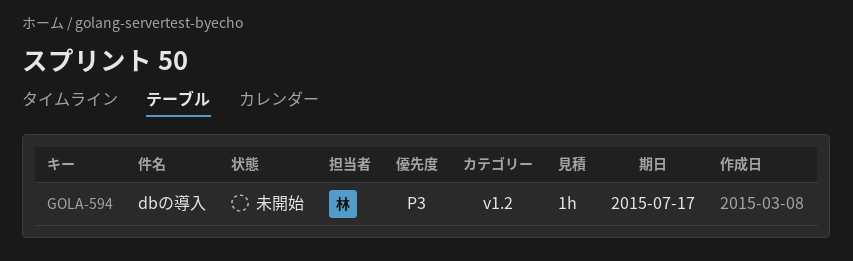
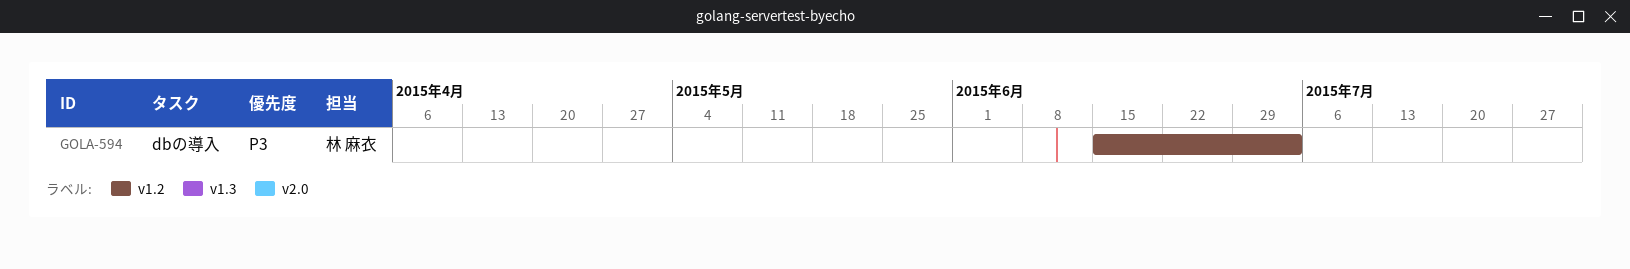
GOLA-594, due: Jul 17 -> Jul 3

